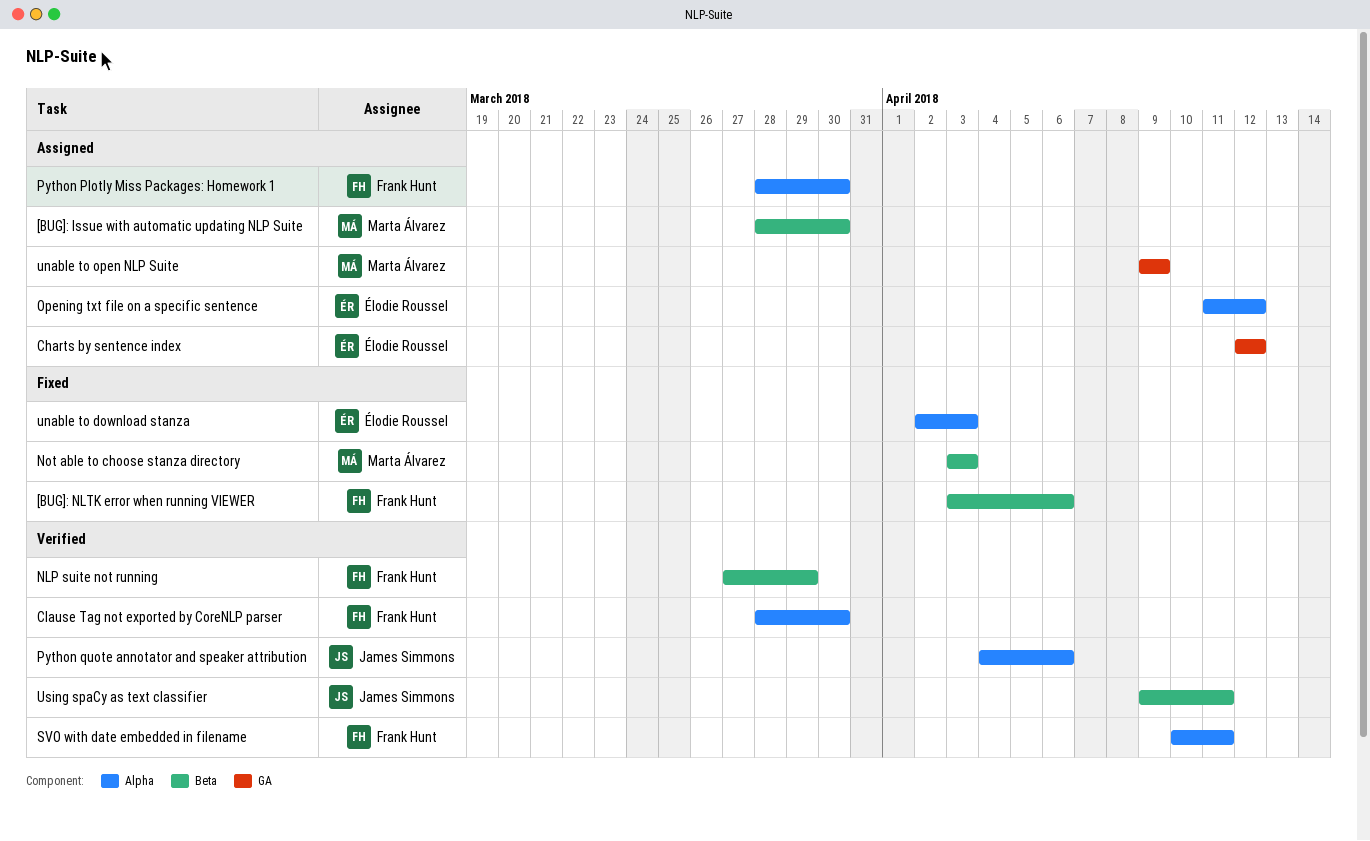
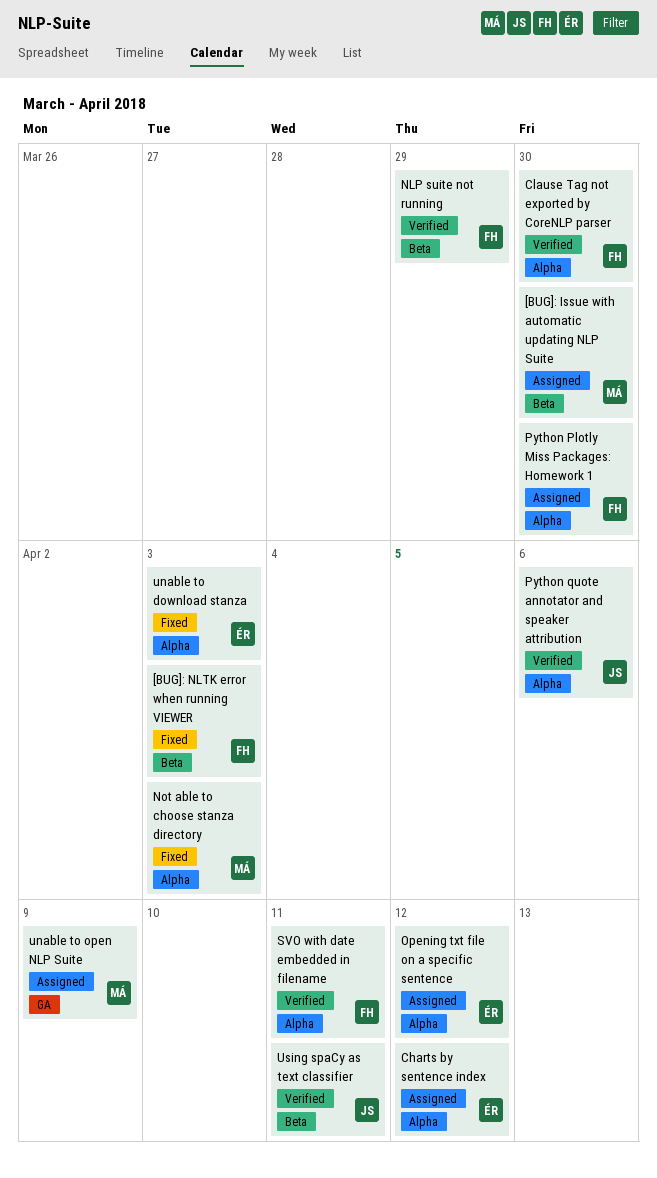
[BUG]: NLTK error when running VIEWER, due: Apr 6 -> Apr 3
Charts by sentence index, label: GA -> Alpha
Not able to choose stanza directory, label: Beta -> Alpha

